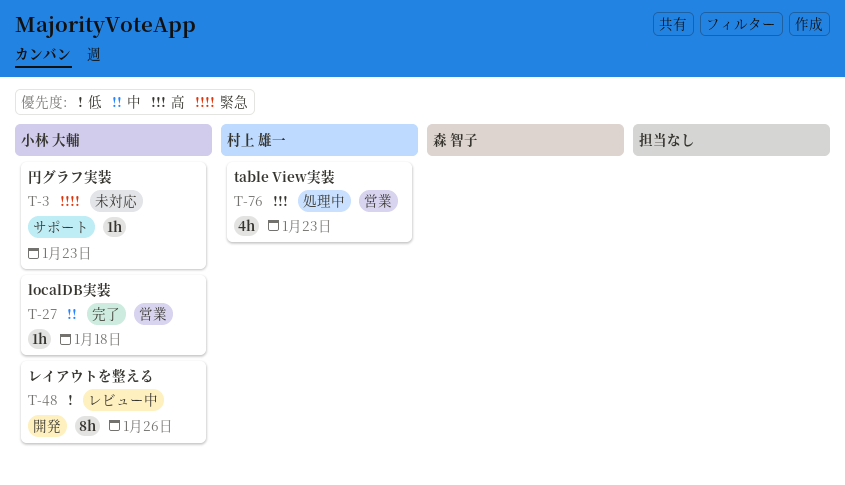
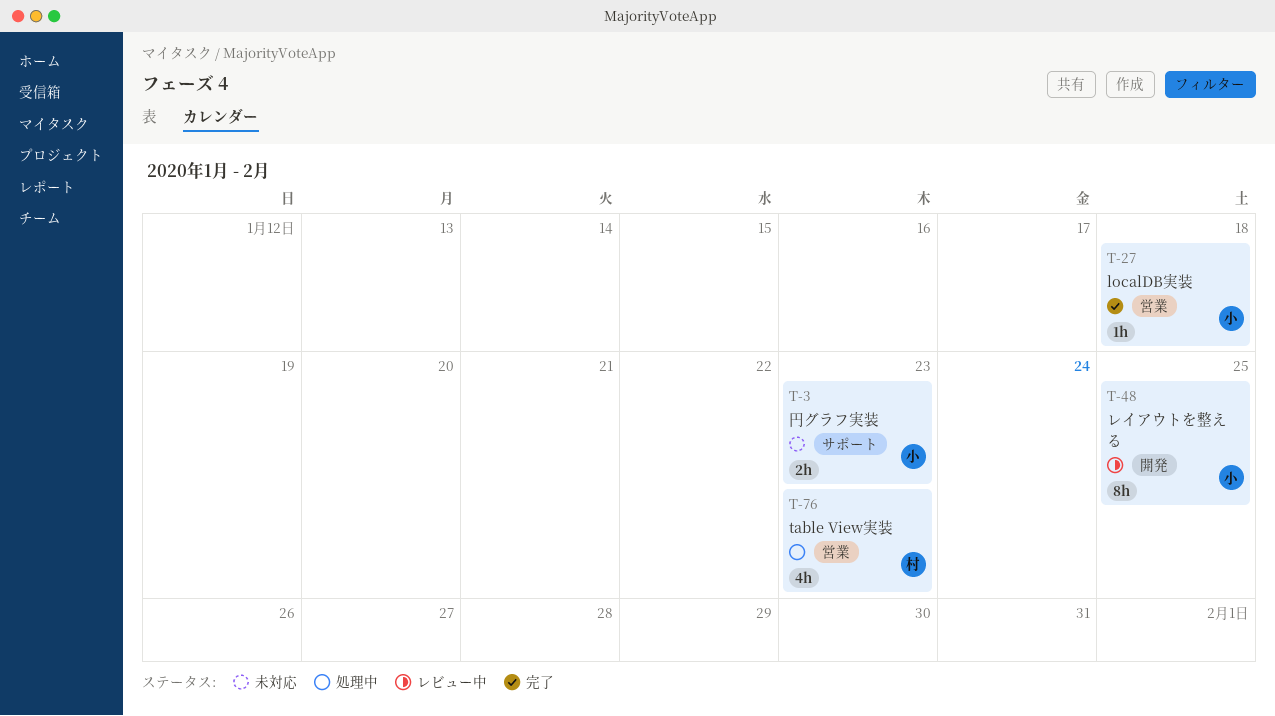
T-3, estimate: 1h -> 2h
T-48, due: Jan 26 -> Jan 25

